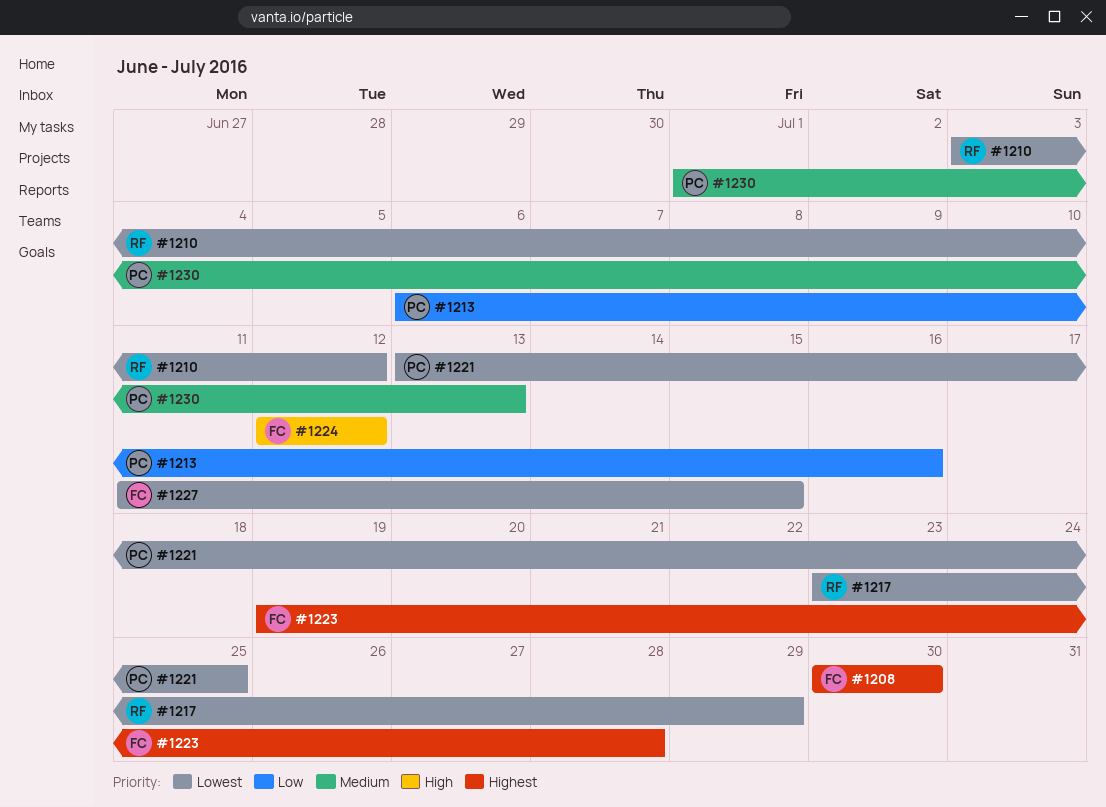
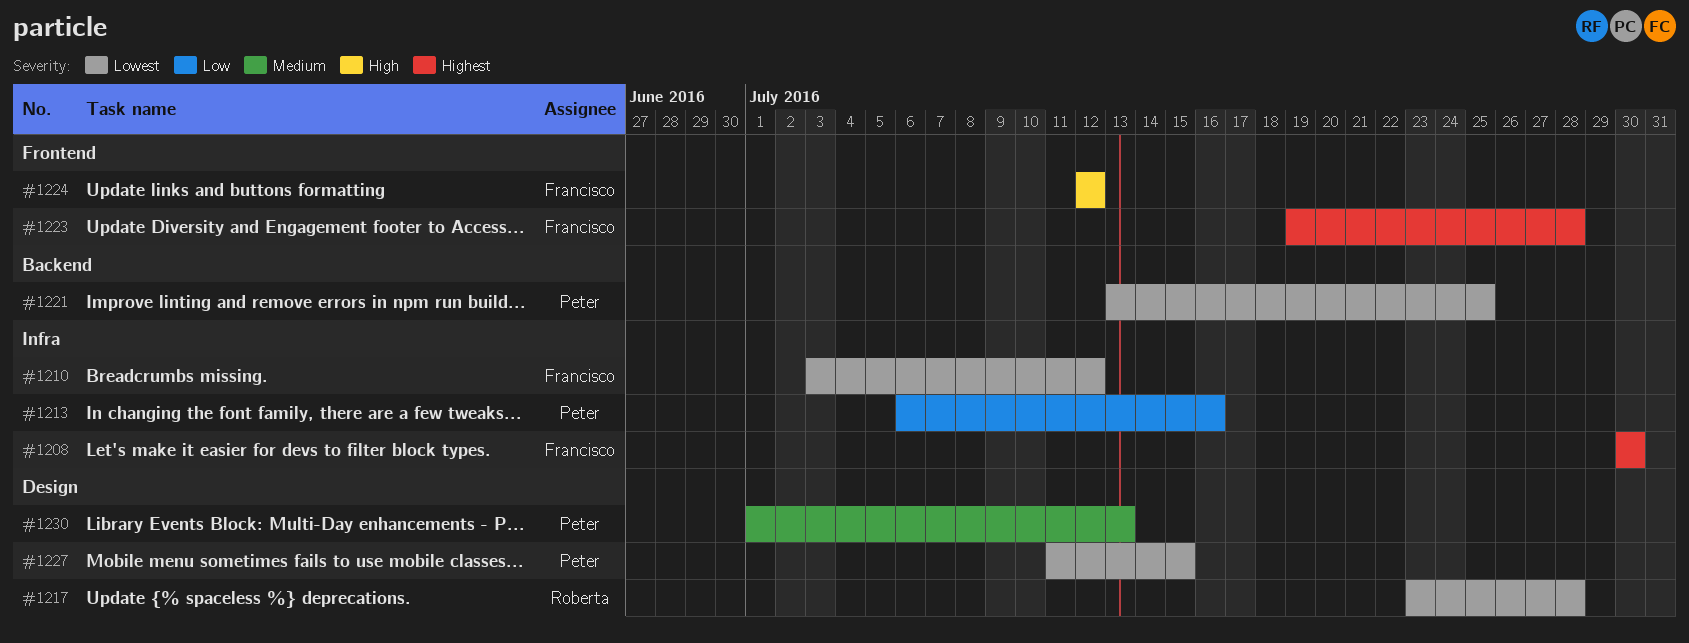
#1210, owner: Roberta -> Francisco
#1217, due: Jul 29 -> Jul 28
#1227, owner: Francisco -> Peter

